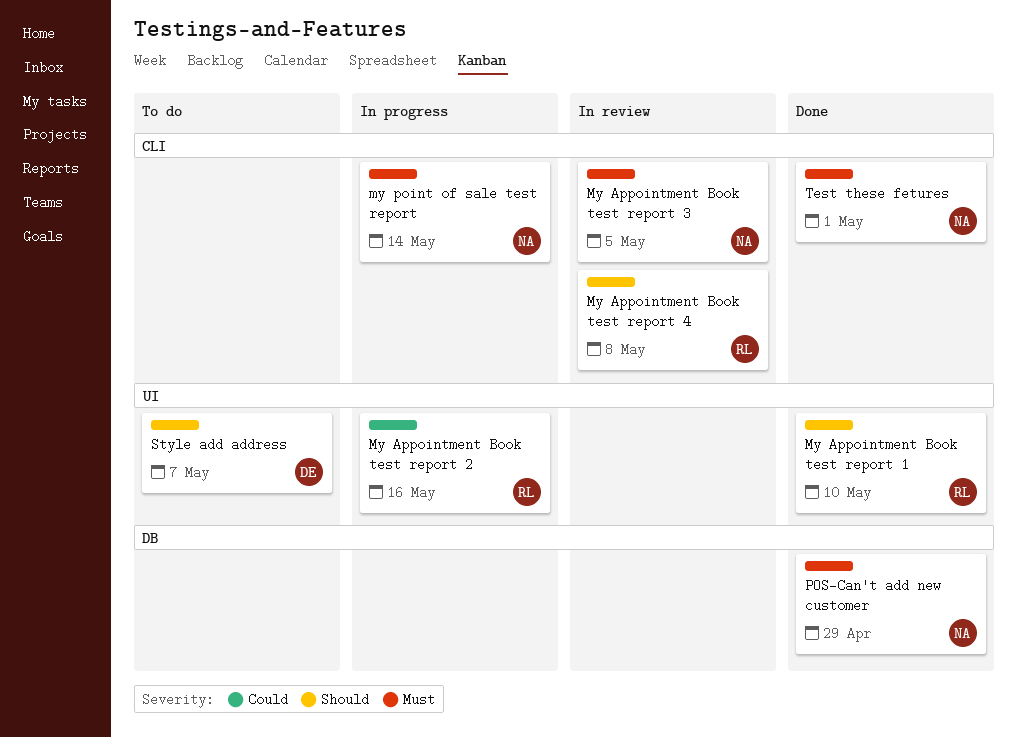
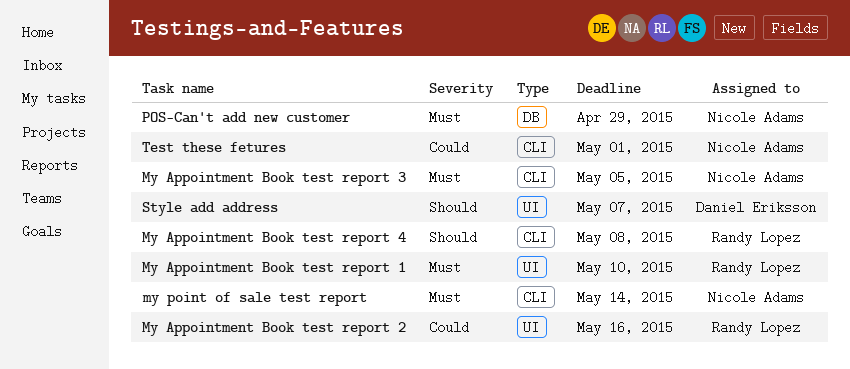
My Appointment Book test report 1, priority: Should -> Must
Test these fetures, priority: Must -> Could

